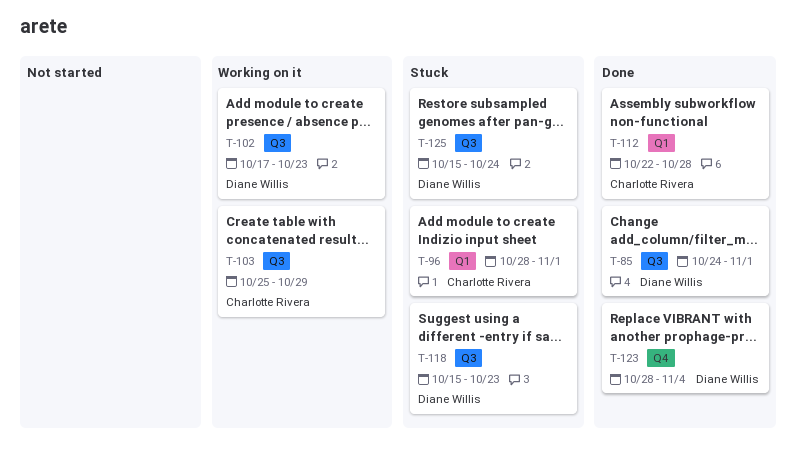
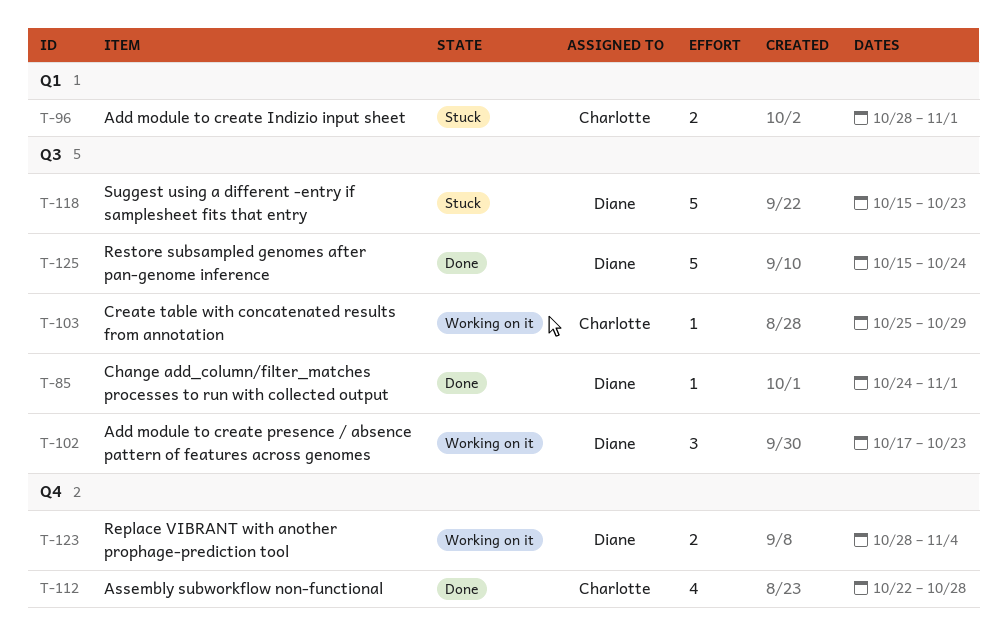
T-112, label: Q1 -> Q4
T-123, status: Done -> Working on it
T-125, status: Stuck -> Done

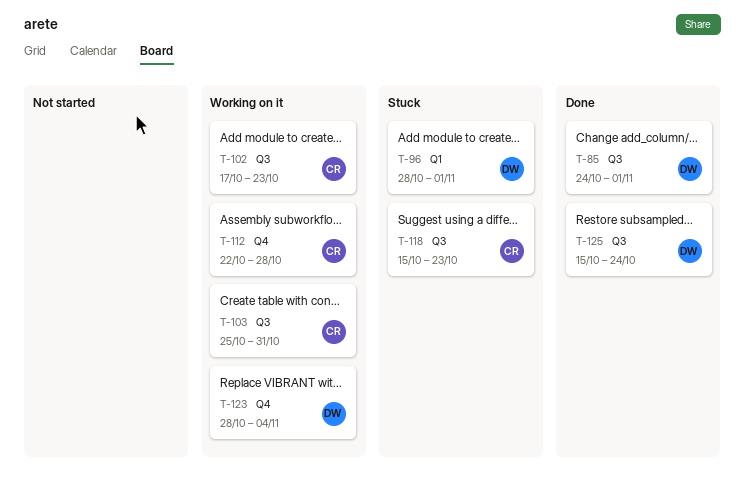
T-96, owner: Charlotte -> Diane
T-102, owner: Diane -> Charlotte
T-103, due: Oct 29 -> Oct 31
T-112, status: Done -> Working on it
T-118, owner: Diane -> Charlotte

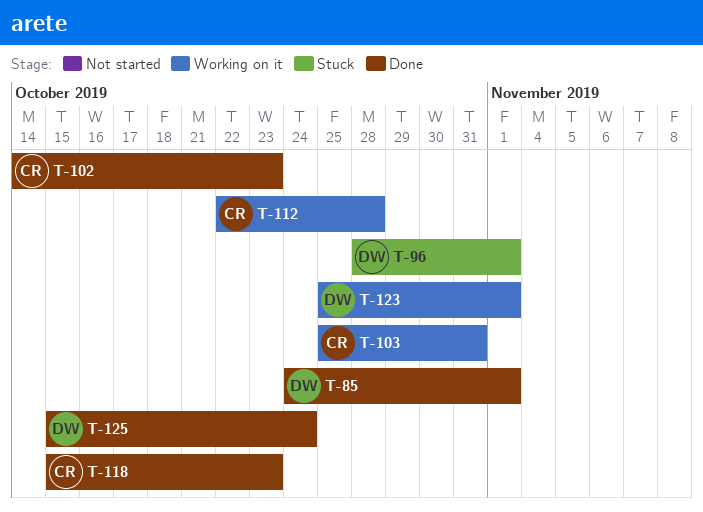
T-102, status: Working on it -> Done
T-102, start: Oct 17 -> Oct 14
T-118, status: Stuck -> Done
T-123, start: Oct 28 -> Oct 25
T-123, due: Nov 4 -> Nov 1

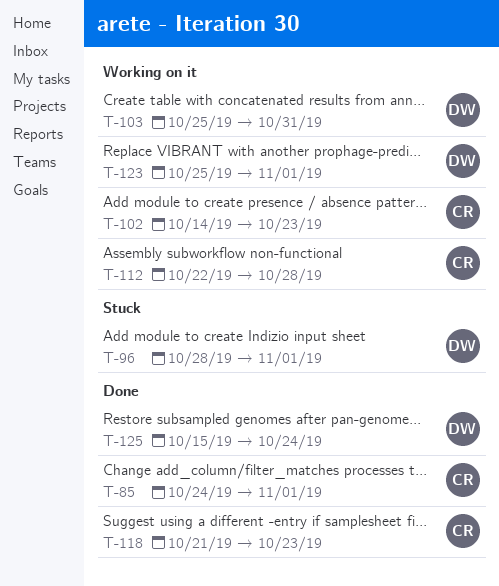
T-85, owner: DW -> CR
T-102, status: Done -> Working on it
T-103, owner: CR -> DW
T-118, start: Oct 15 -> Oct 21

